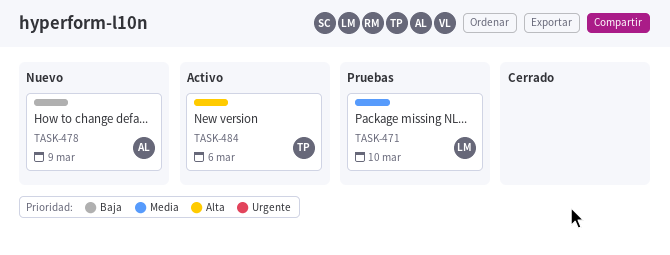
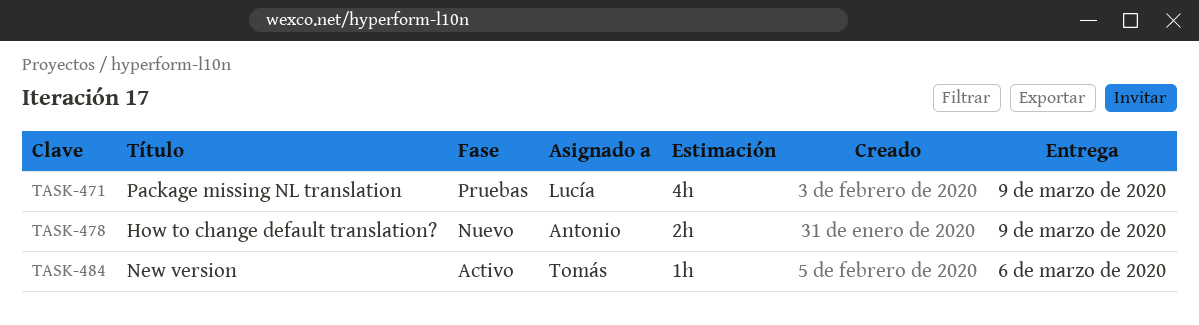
TASK-471, due: Mar 10 -> Mar 9

